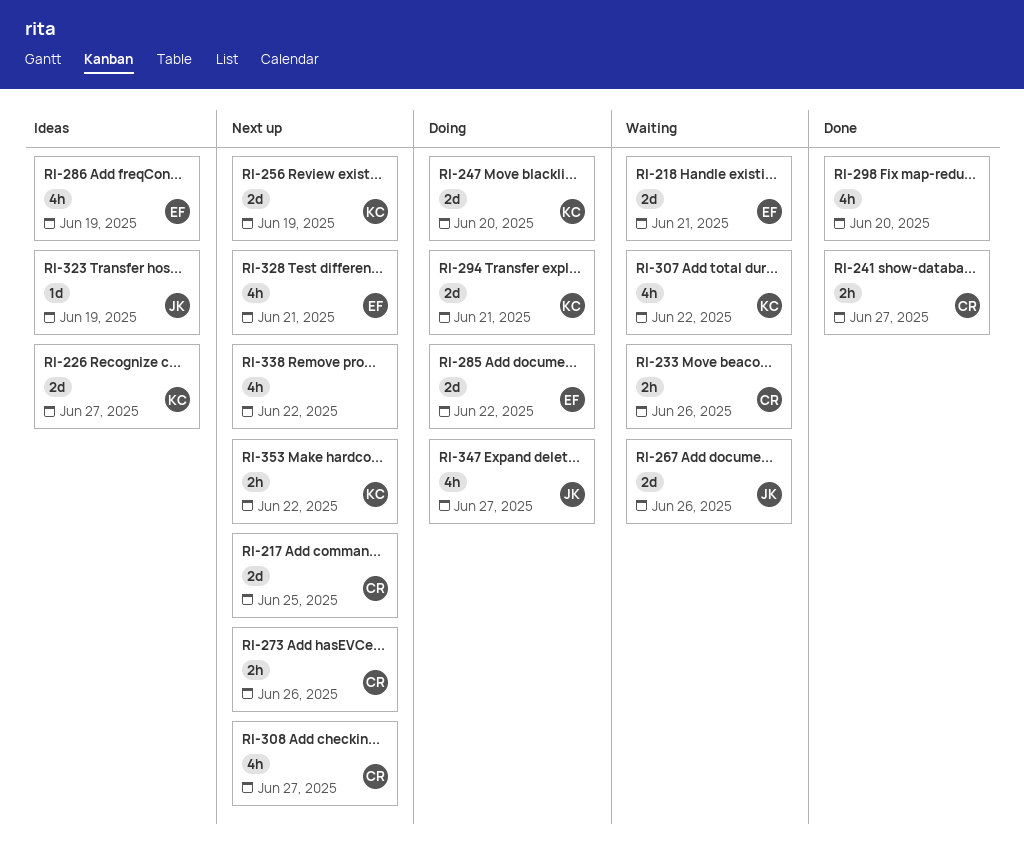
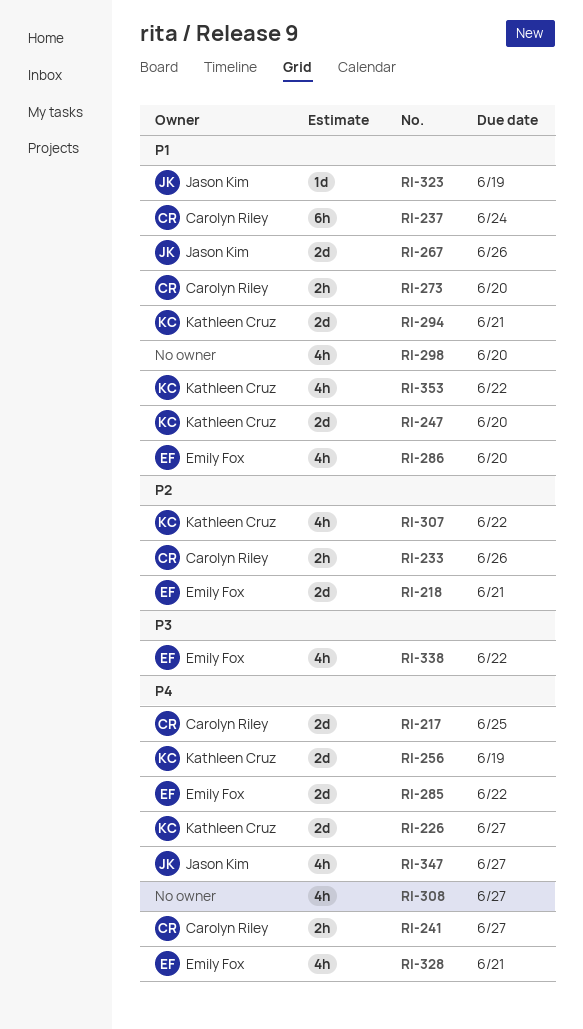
RI-237: none -> present
RI-273, due: Jun 26 -> Jun 20
RI-286, due: Jun 19 -> Jun 20
RI-308, owner: Carolyn Riley -> none
RI-338, owner: none -> Emily Fox
RI-353, estimate: 2h -> 4h

